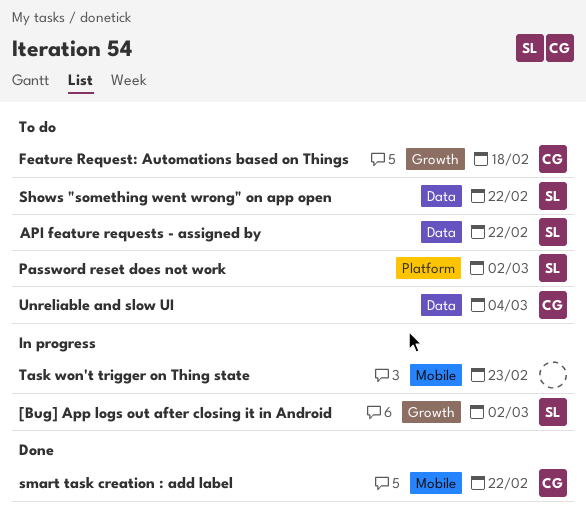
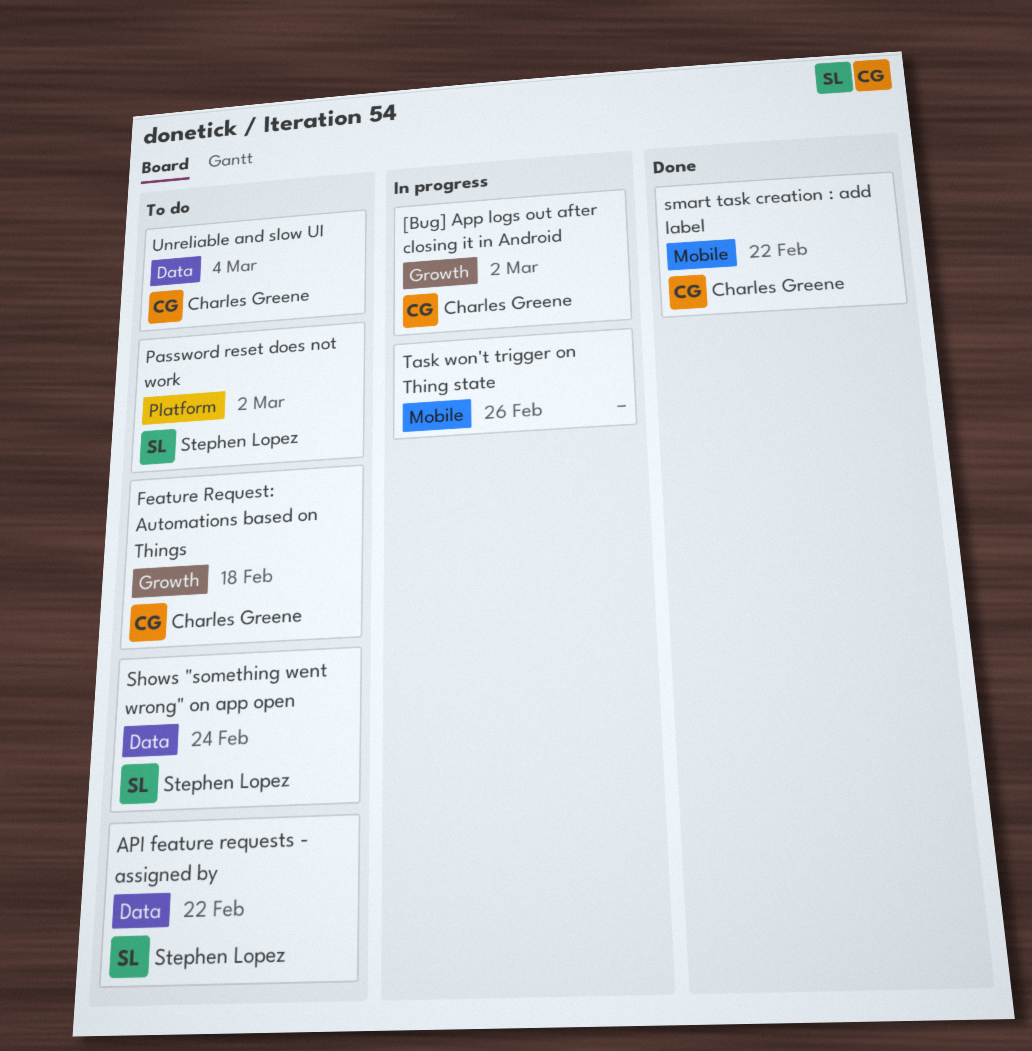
[Bug] App logs out after closing it in Android, owner: Stephen Lopez -> Charles Greene
Shows "something went wrong" on app open, due: Feb 22 -> Feb 24
Task won't trigger on Thing state, due: Feb 23 -> Feb 26

